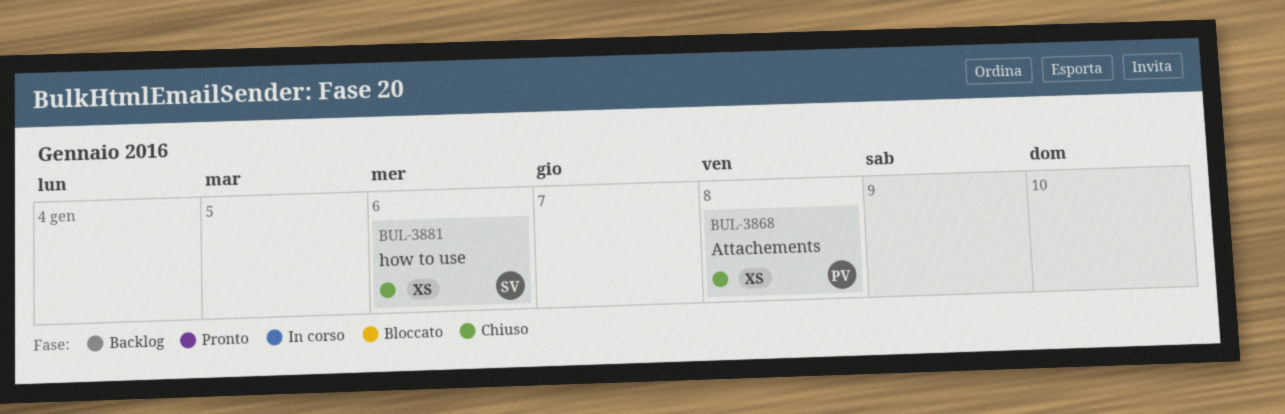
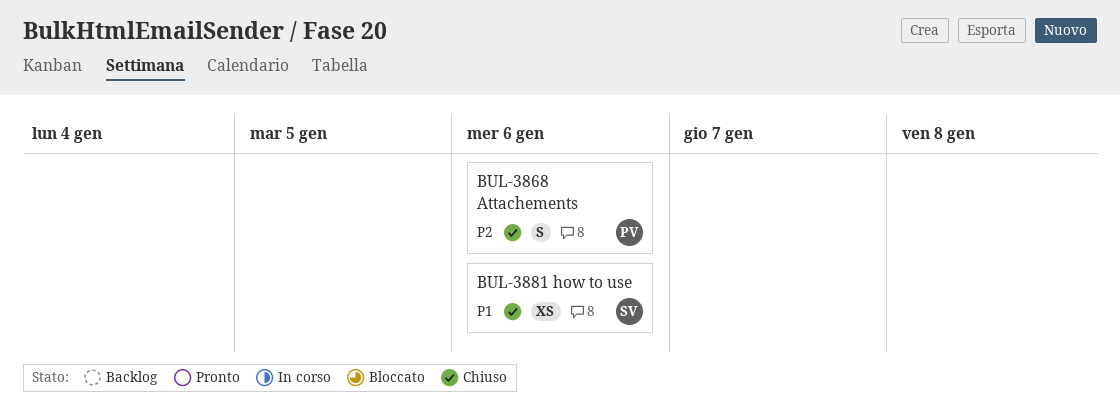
BUL-3868, estimate: XS -> S
BUL-3868, due: Jan 8 -> Jan 6

